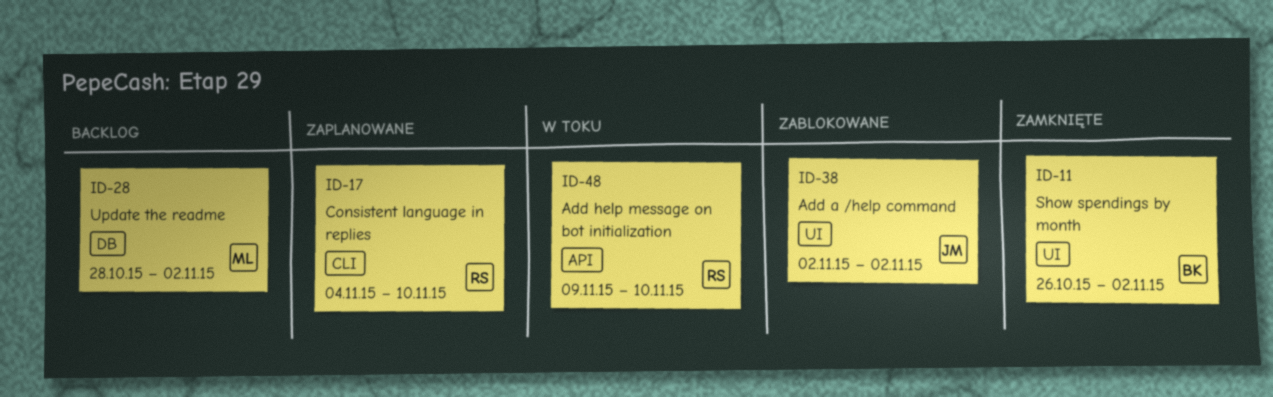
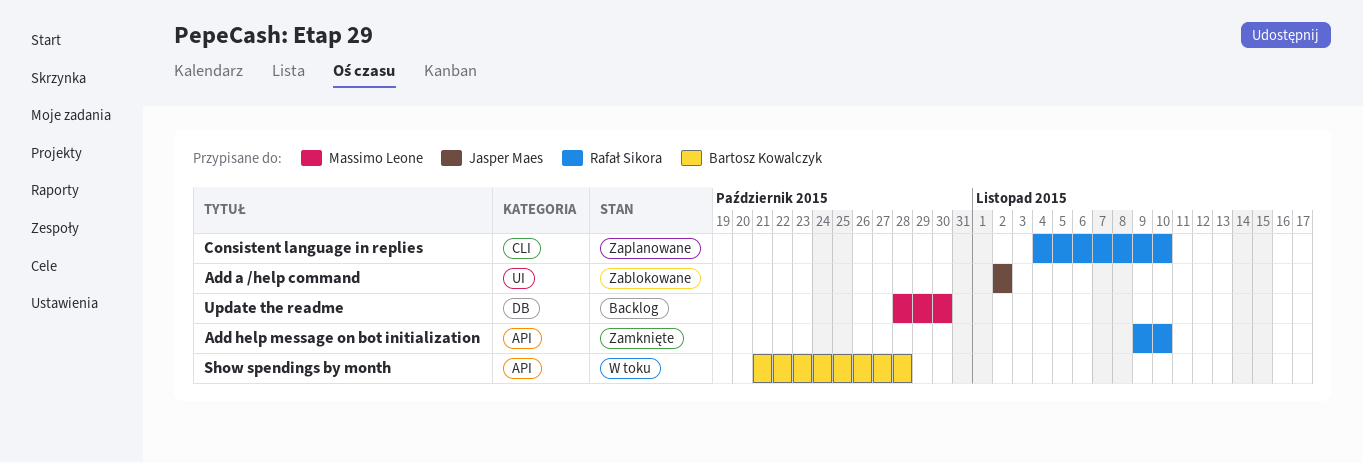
Add help message on bot initialization, status: W toku -> Zamknięte
Show spendings by month, status: Zamknięte -> W toku
Show spendings by month, label: UI -> API
Show spendings by month, start: Oct 26 -> Oct 21
Show spendings by month, due: Nov 2 -> Oct 28
Update the readme, due: Nov 2 -> Oct 30

